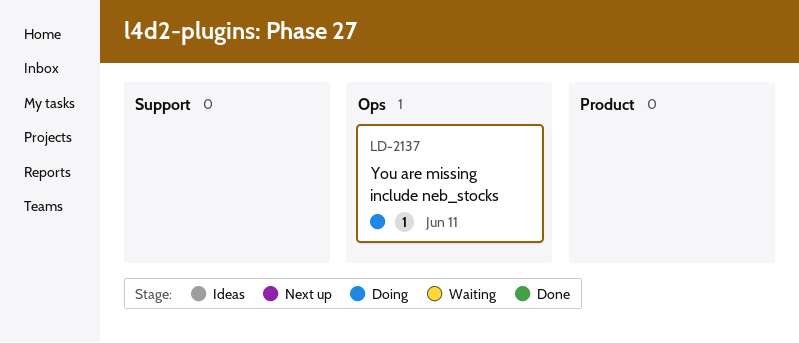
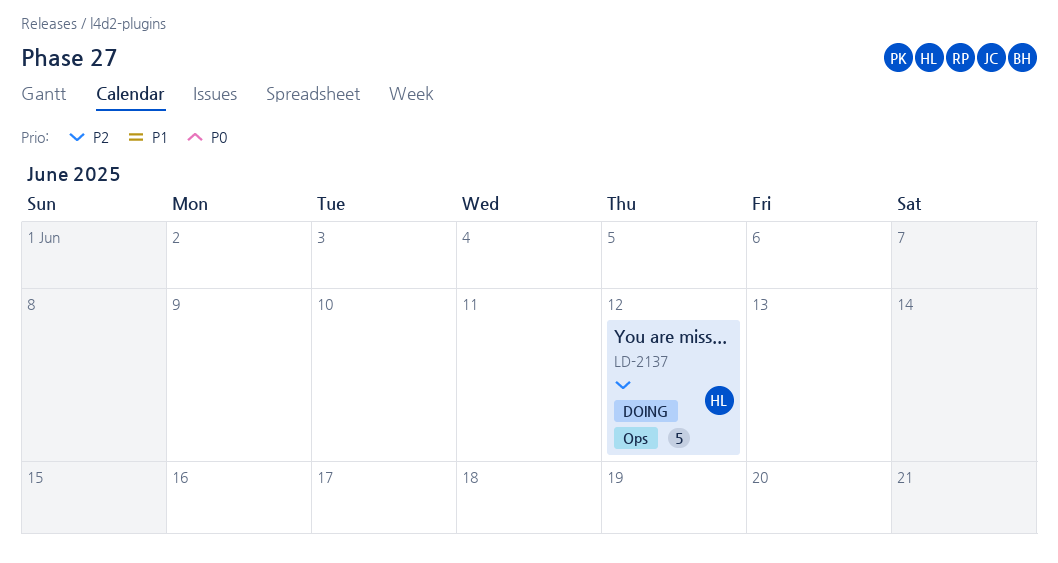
LD-2137, estimate: 1 -> 5
LD-2137, due: Jun 11 -> Jun 12

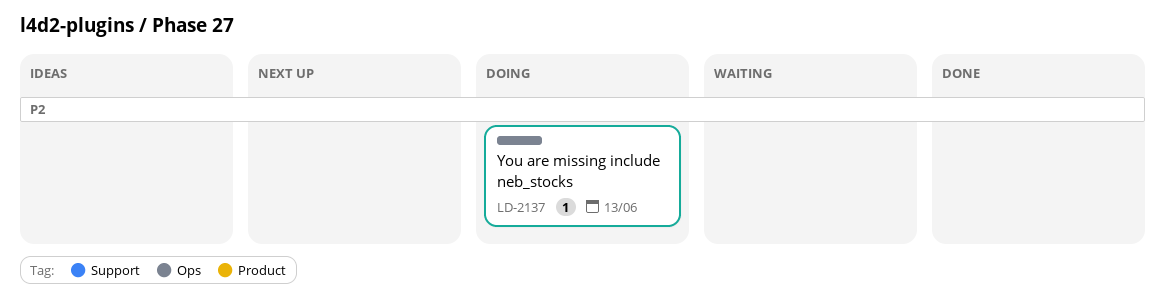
LD-2137, estimate: 5 -> 1
LD-2137, due: Jun 12 -> Jun 13

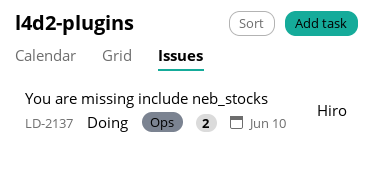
LD-2137, estimate: 1 -> 2
LD-2137, due: Jun 13 -> Jun 10

